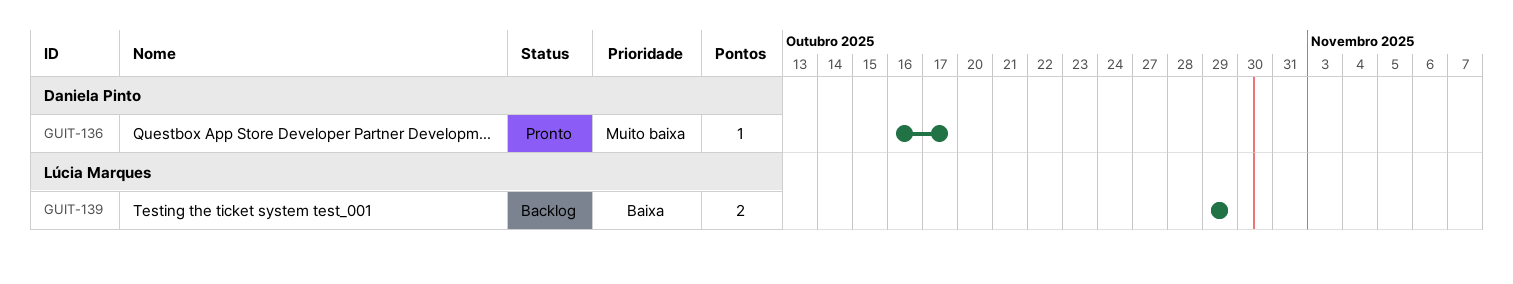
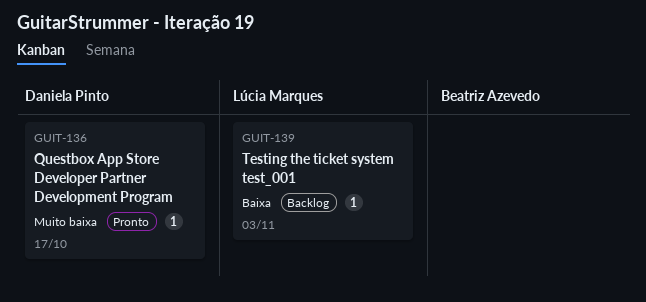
GUIT-139, estimate: 2 -> 1
GUIT-139, due: Oct 29 -> Nov 3

